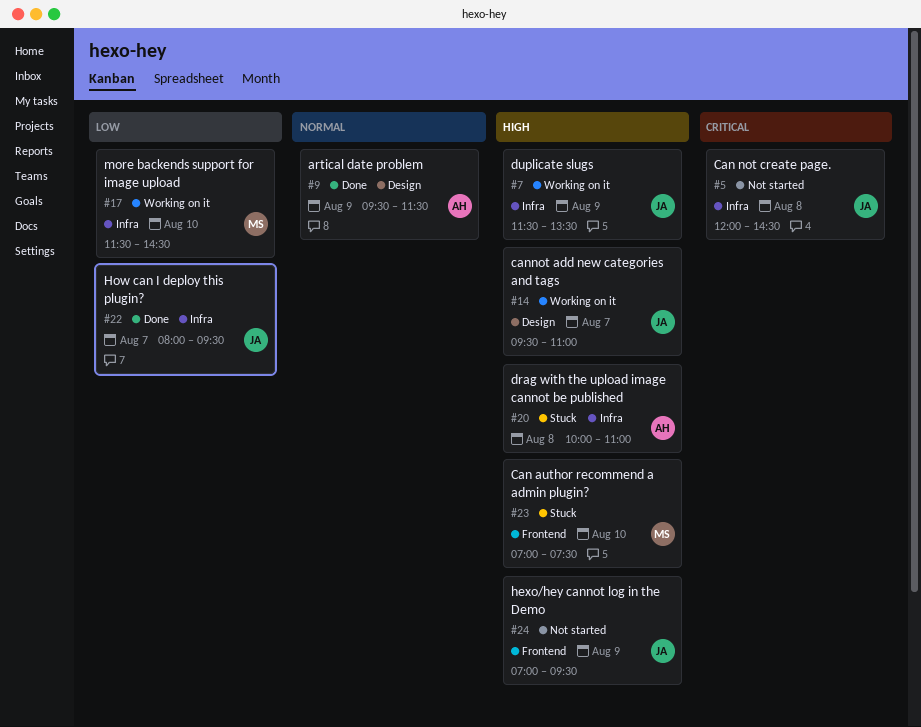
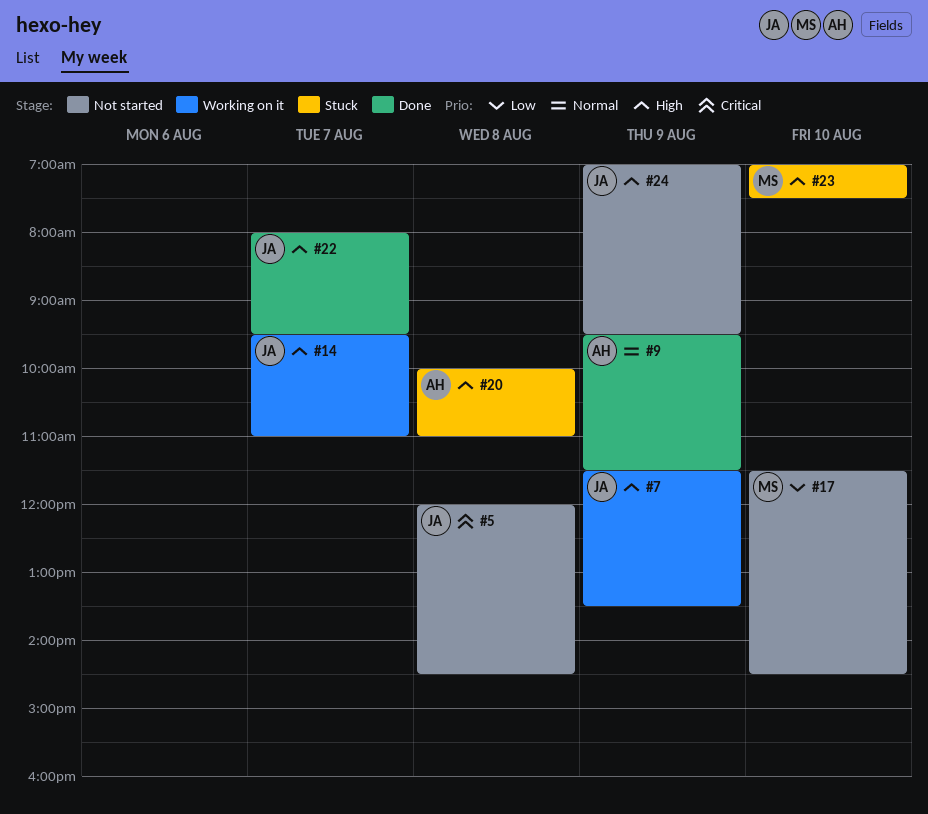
#17, status: Working on it -> Not started
#22, priority: Low -> High

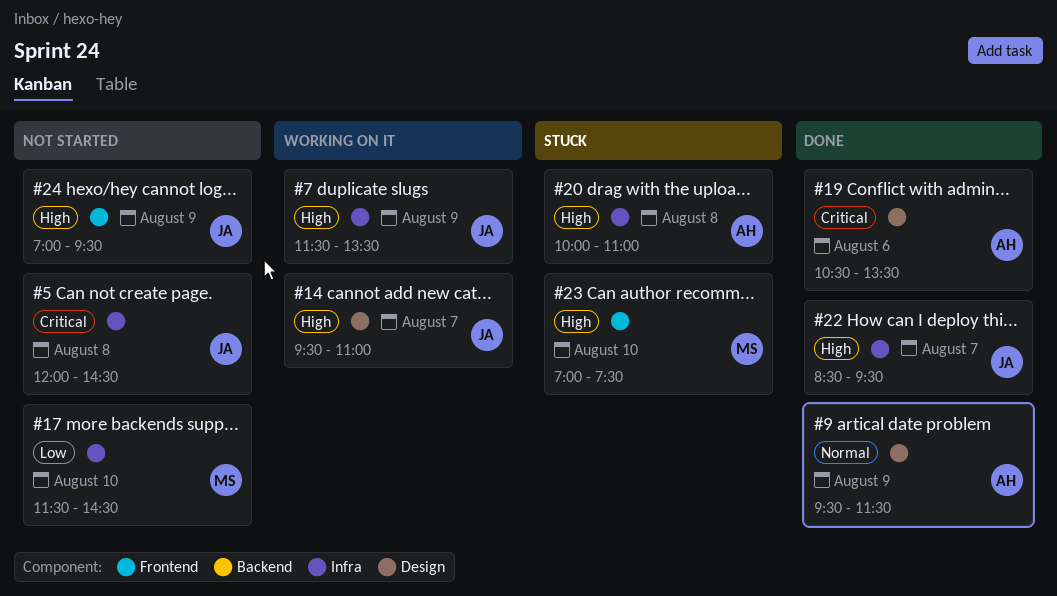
#19: none -> present
#22, begins: 08:00 -> 08:30

